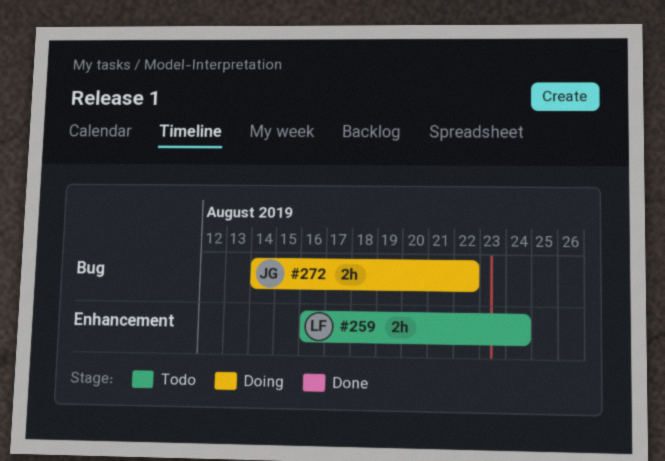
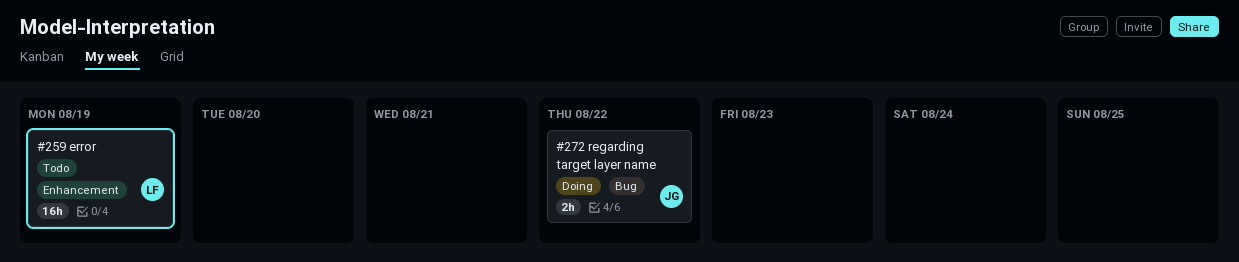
#259, estimate: 2h -> 16h
#259, due: Aug 24 -> Aug 19

